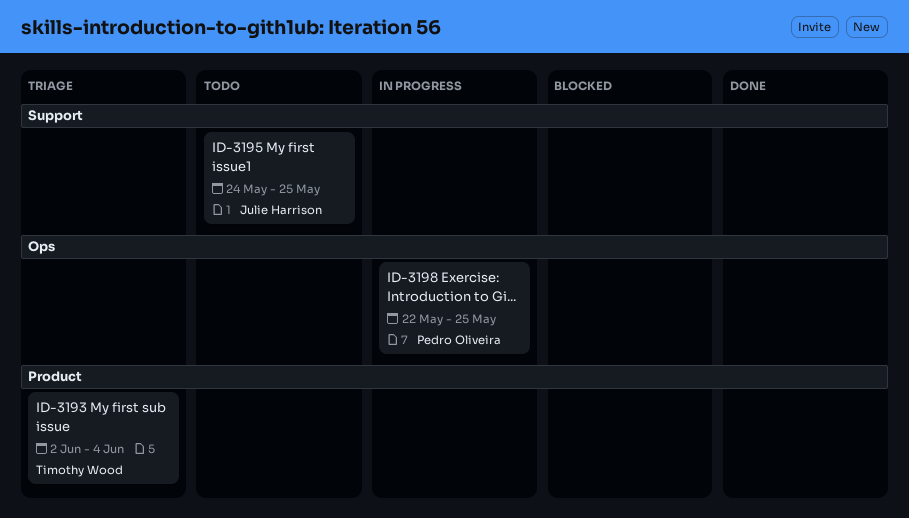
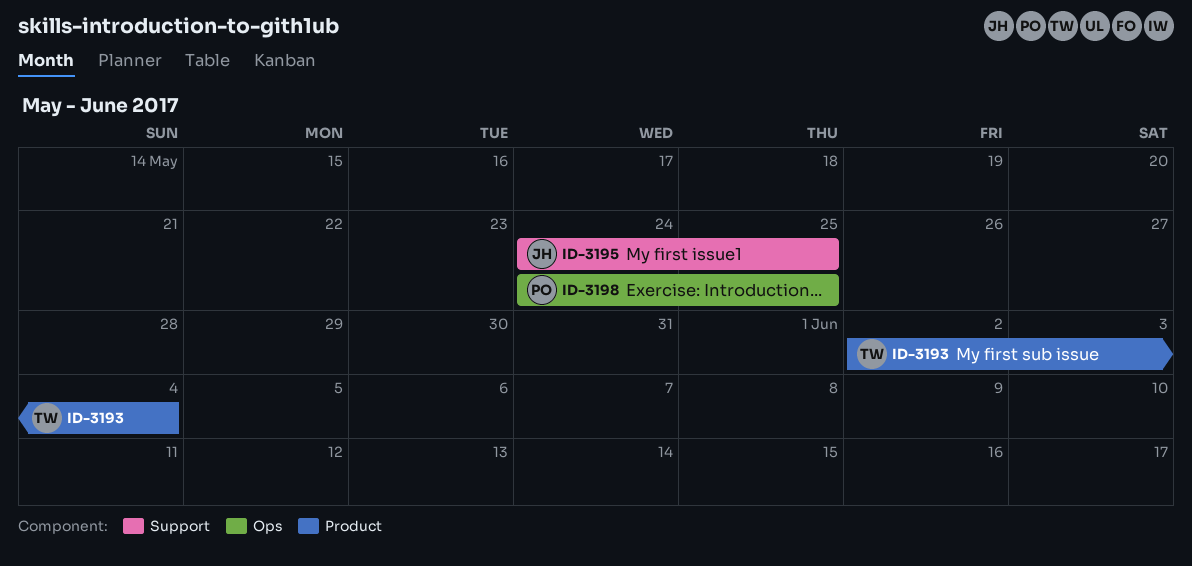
ID-3198, start: May 22 -> May 24

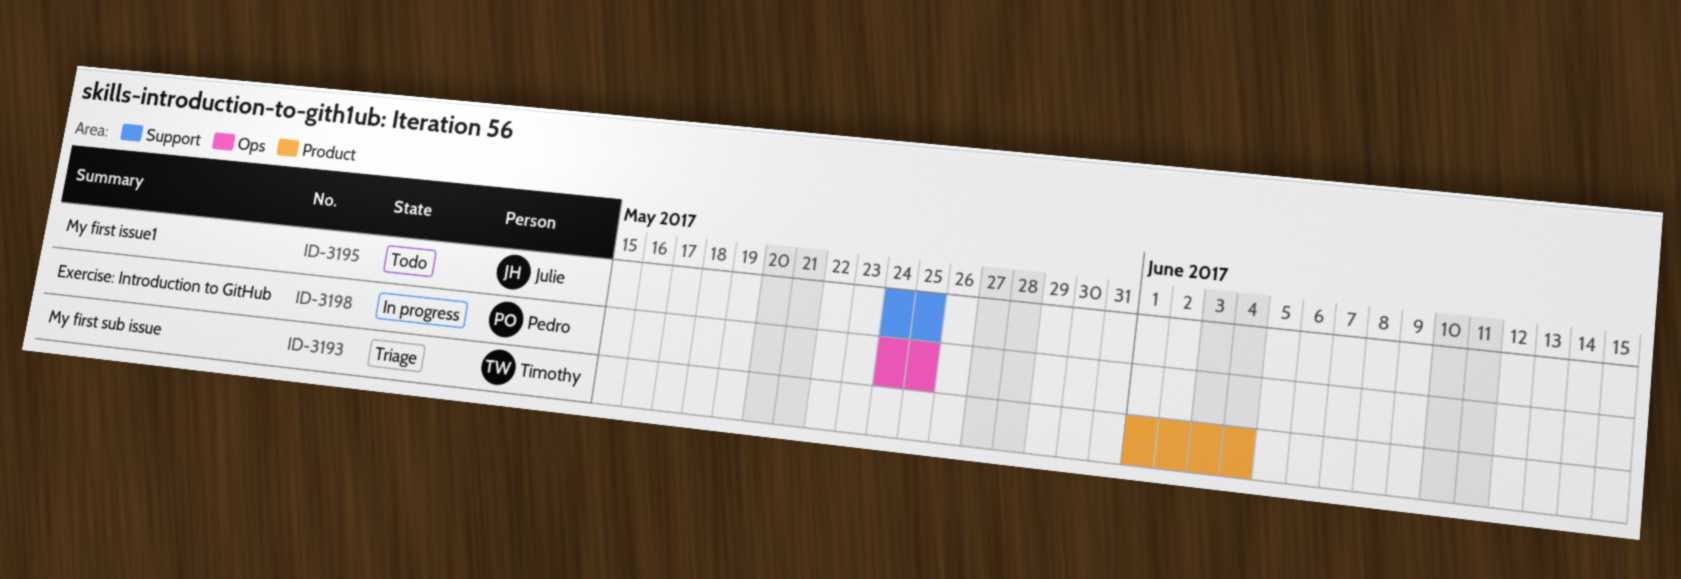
ID-3193, start: Jun 2 -> Jun 1

